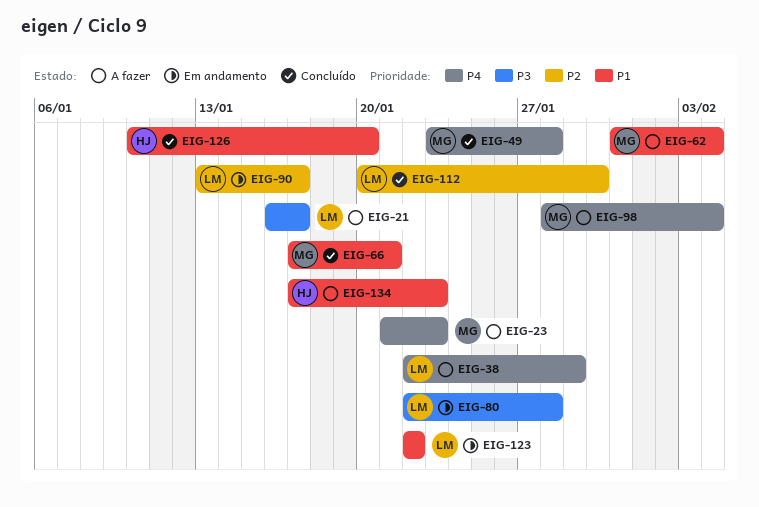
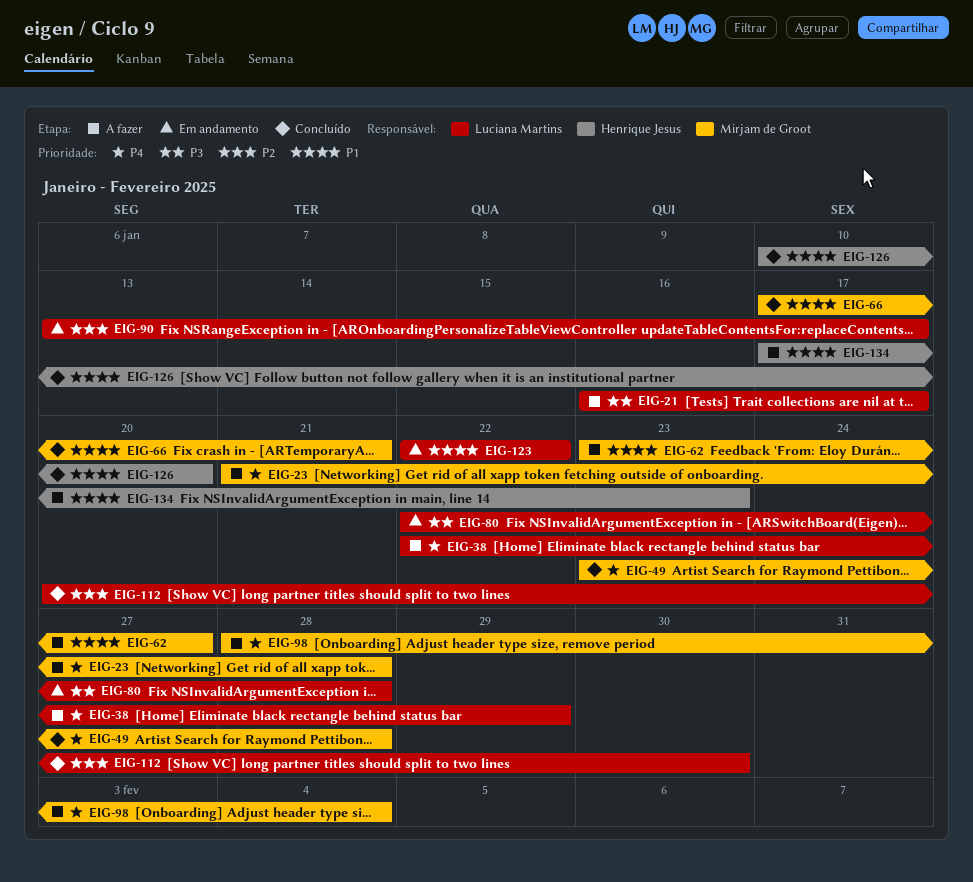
EIG-23, due: Jan 23 -> Jan 28
EIG-62, start: Jan 31 -> Jan 23
EIG-62, due: Feb 4 -> Jan 27

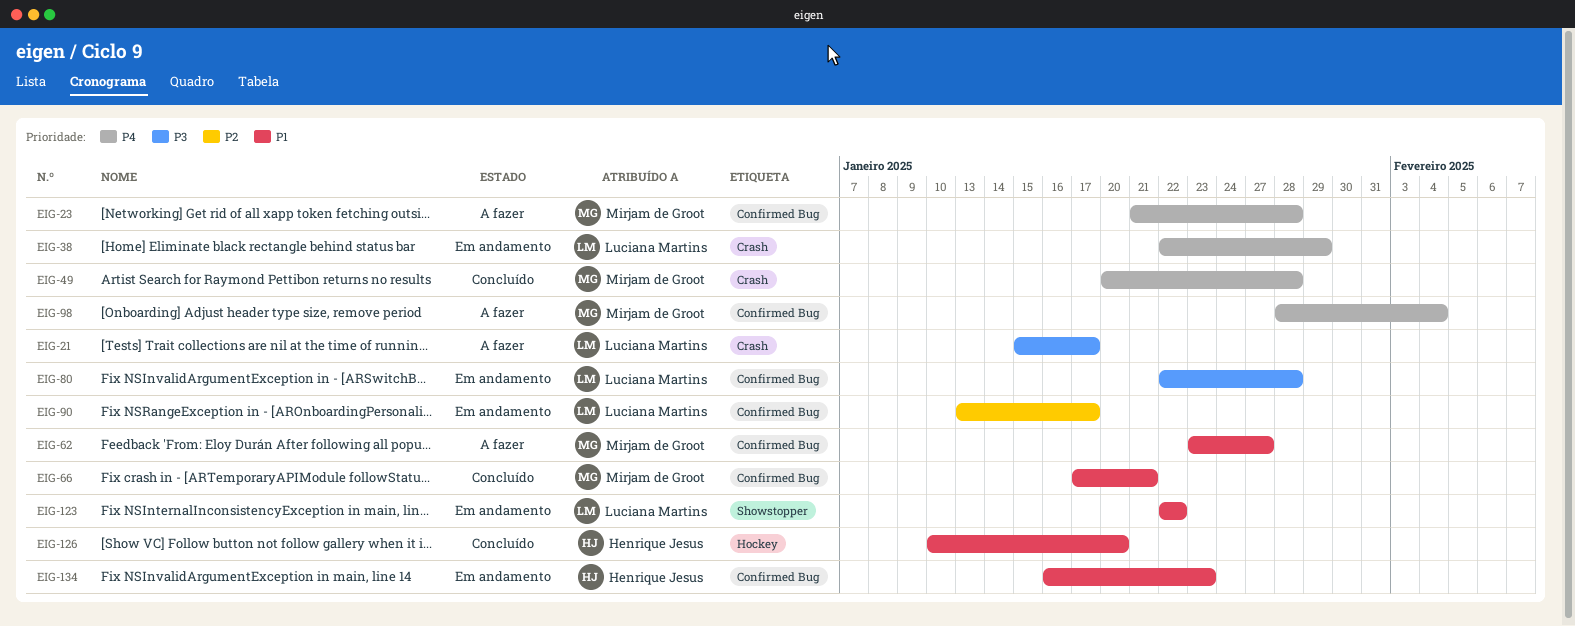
EIG-21, start: Jan 16 -> Jan 15
EIG-38, status: A fazer -> Em andamento
EIG-49, start: Jan 23 -> Jan 20
EIG-112: present -> none
EIG-134, status: A fazer -> Em andamento
EIG-134, start: Jan 17 -> Jan 16

